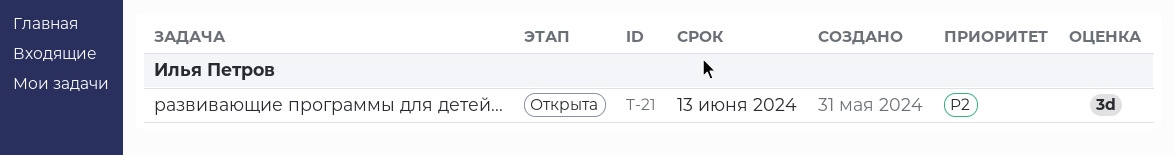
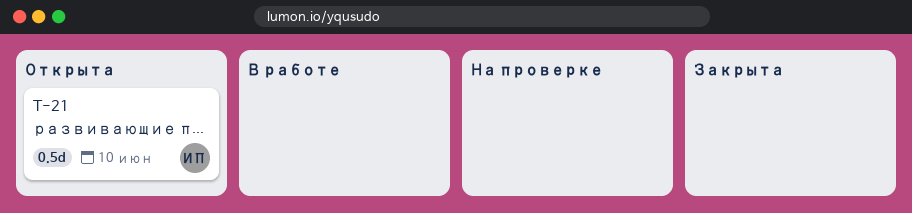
T-21, estimate: 3d -> 0.5d
T-21, due: Jun 13 -> Jun 10

